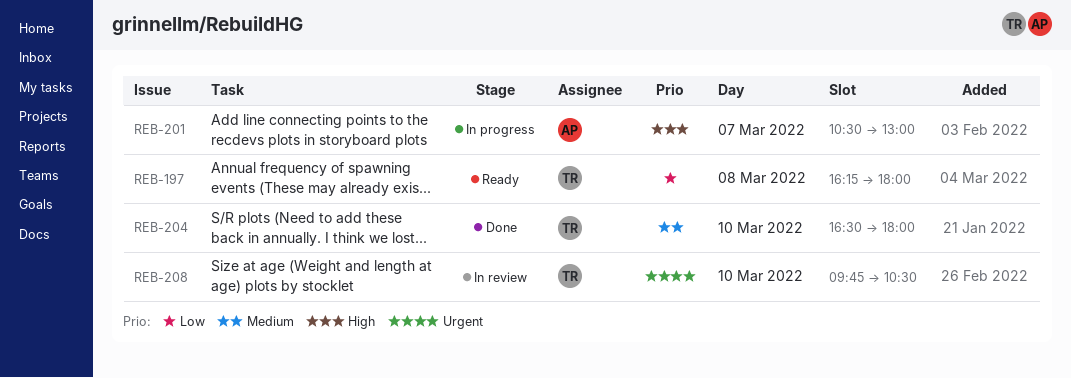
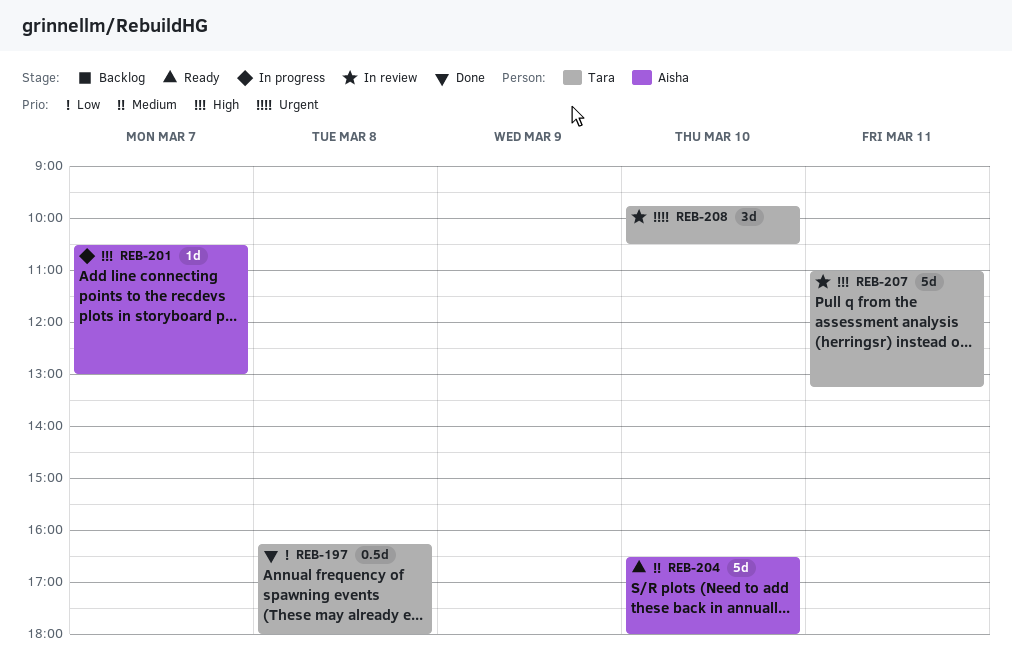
REB-197, status: Ready -> Done
REB-204, status: Done -> Ready
REB-204, owner: Tara -> Aisha
REB-207: none -> present

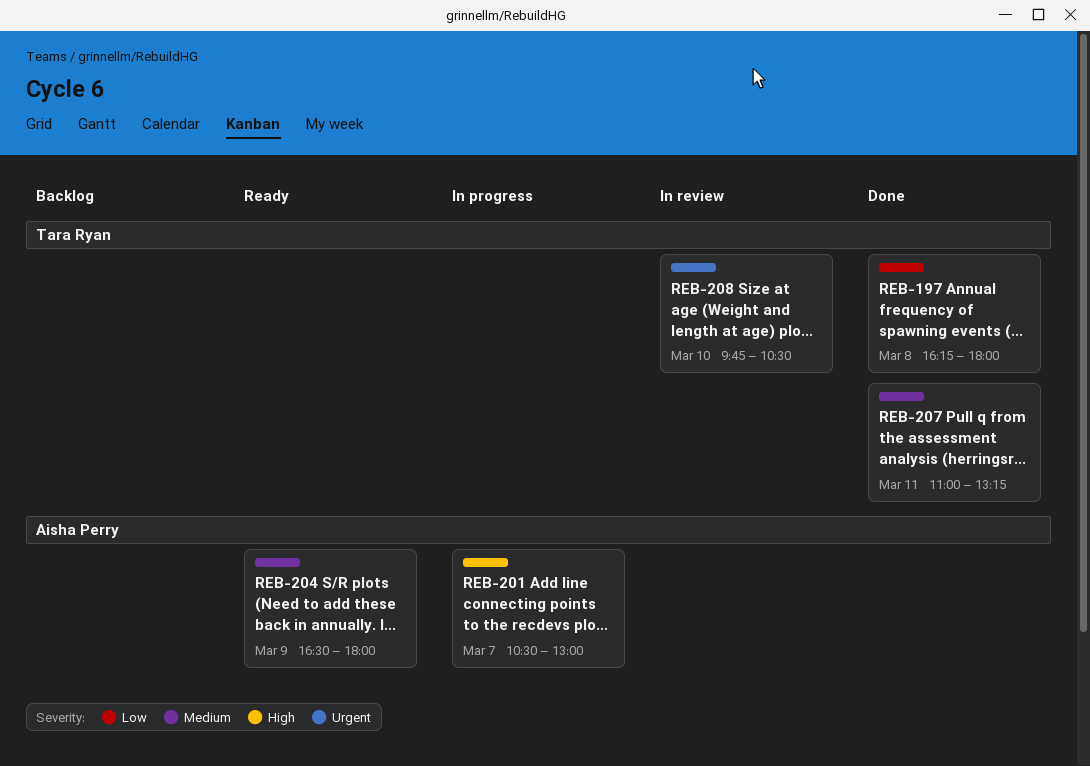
REB-204, day: Mar 10 -> Mar 9
REB-207, status: In review -> Done
REB-207, priority: High -> Medium

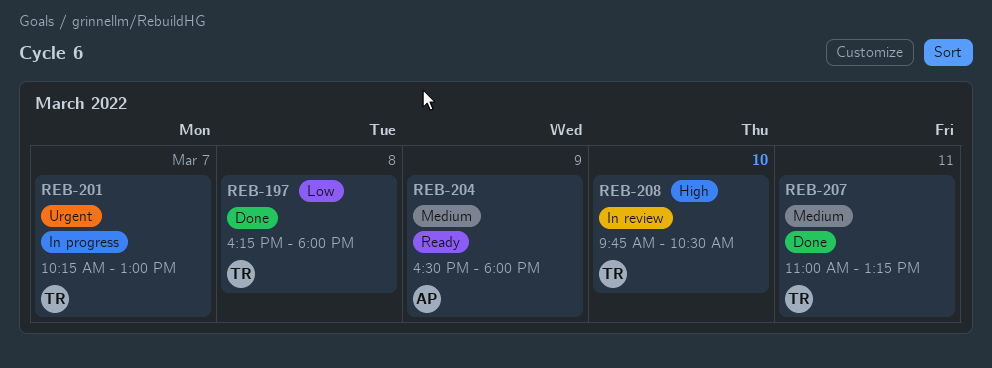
REB-201, owner: Aisha Perry -> Tara Ryan
REB-201, priority: High -> Urgent
REB-201, begins: 10:30 -> 10:15
REB-208, priority: Urgent -> High

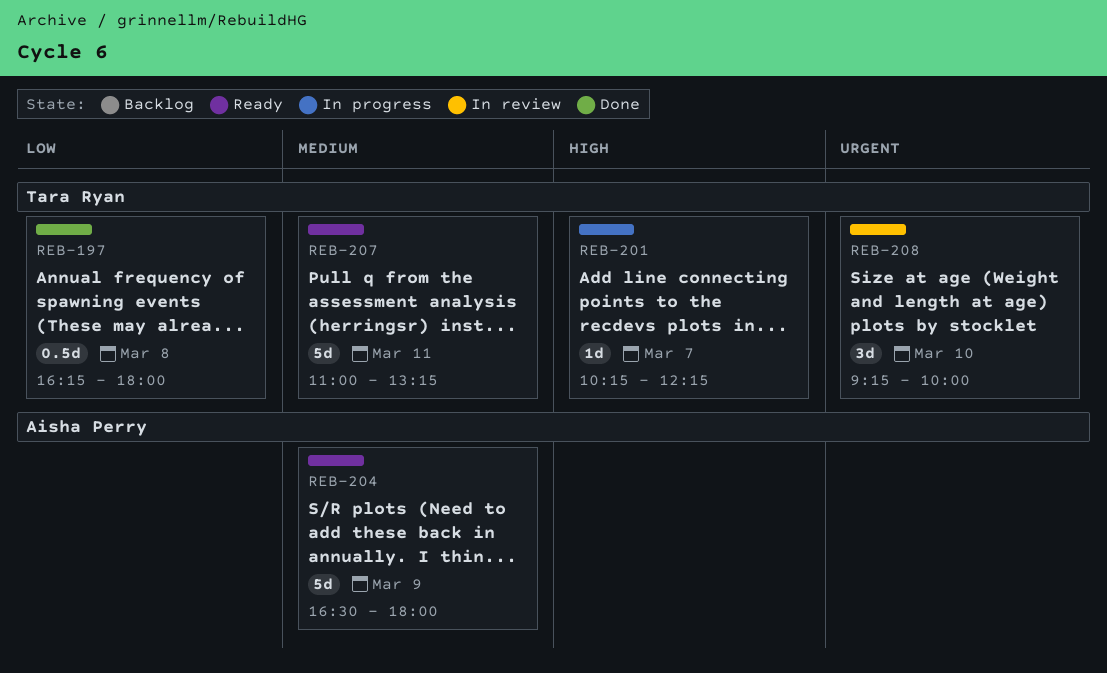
REB-201, priority: Urgent -> High
REB-201, ends: 13:00 -> 12:15
REB-207, status: Done -> Ready
REB-208, priority: High -> Urgent
REB-208, begins: 09:45 -> 09:15
REB-208, ends: 10:30 -> 10:00

